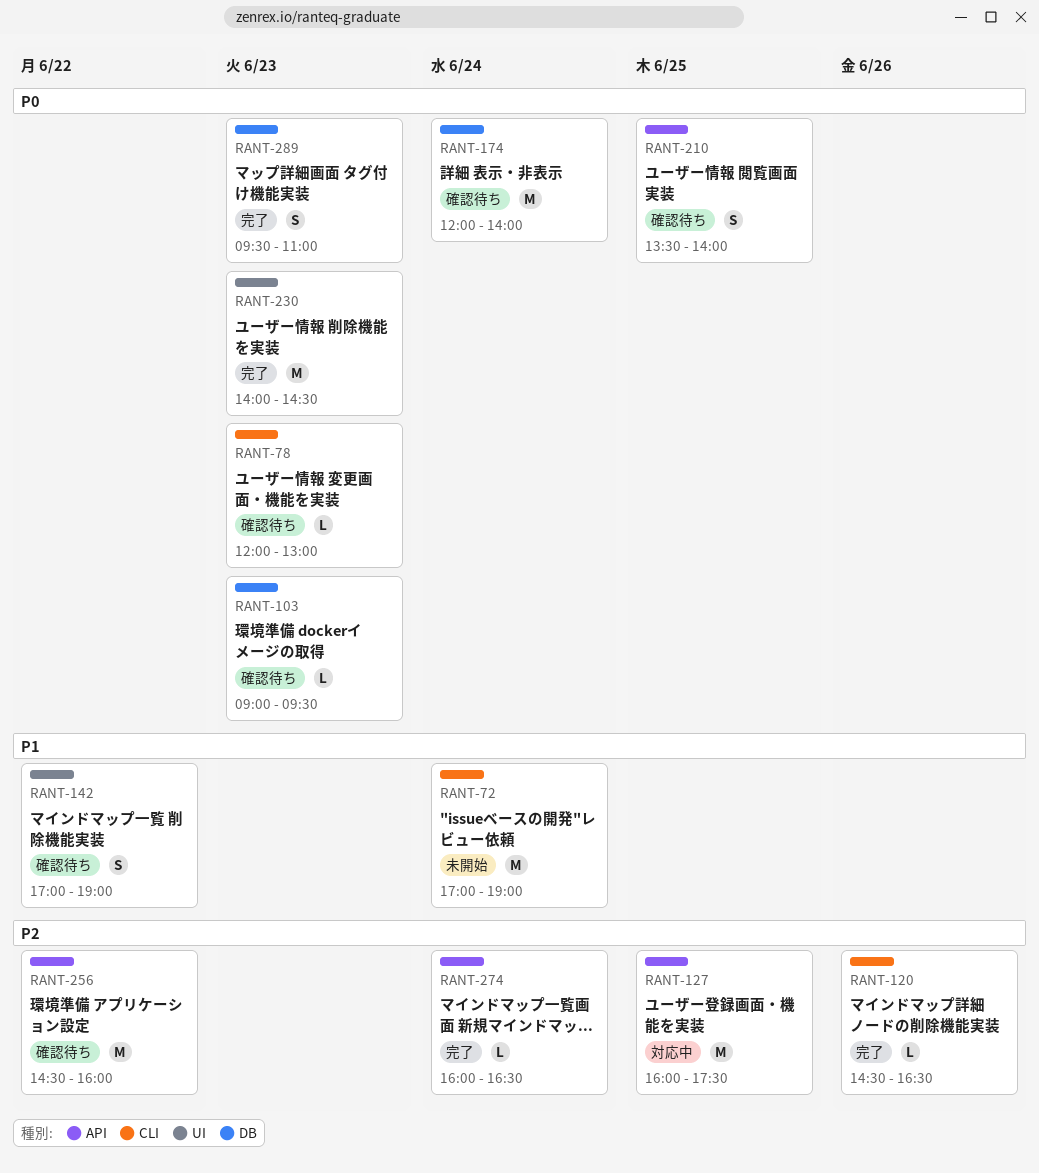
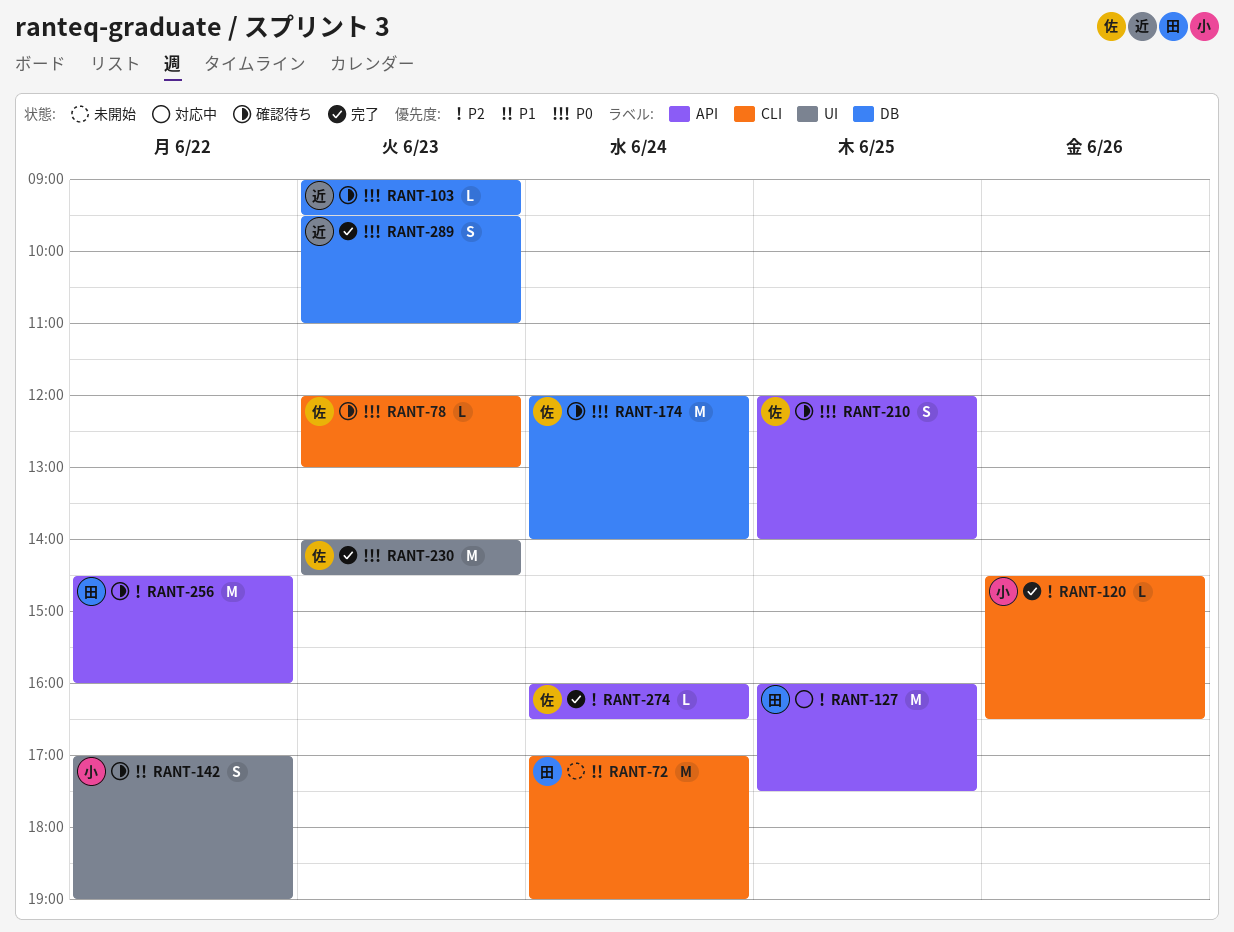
RANT-210, begins: 13:30 -> 12:00

